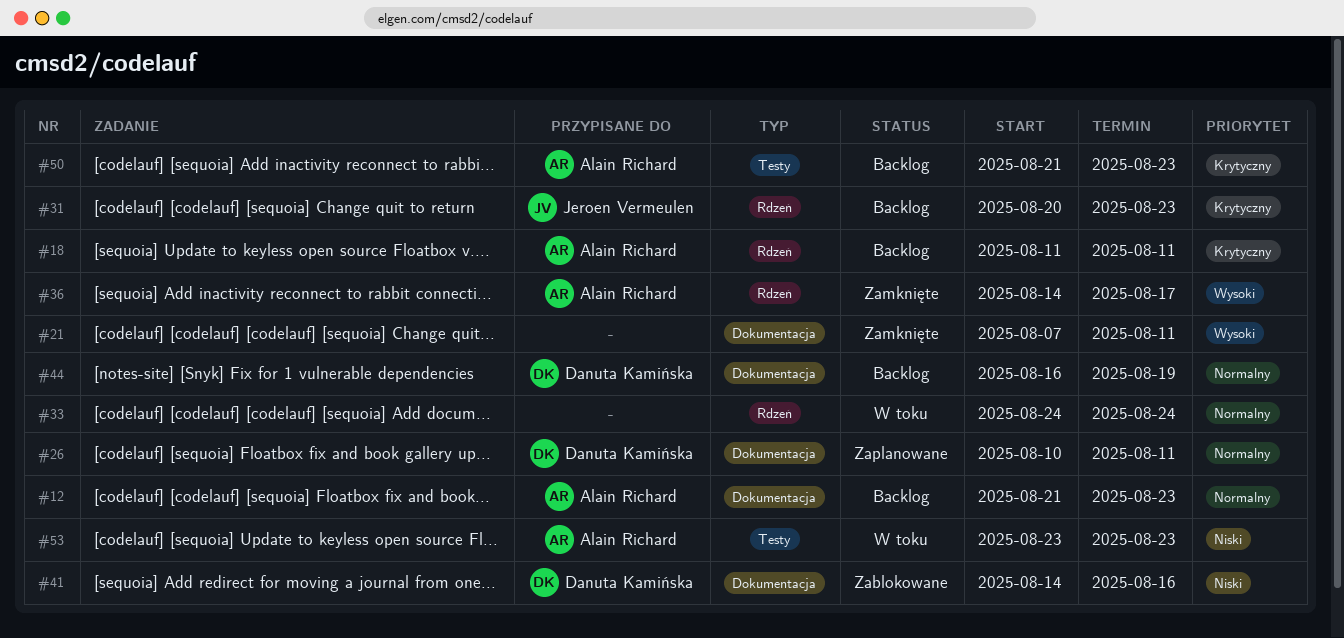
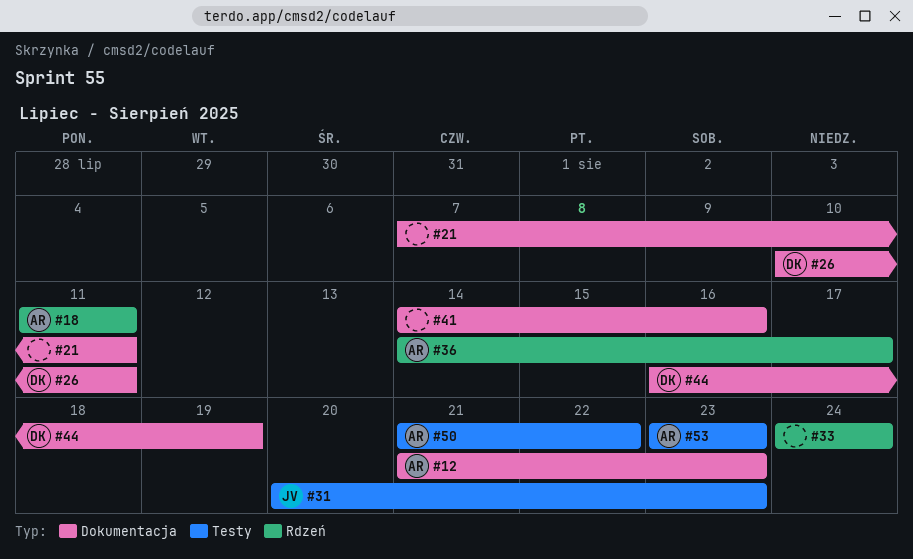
#31, label: Rdzeń -> Testy
#41, owner: Danuta Kamińska -> none
#50, due: Aug 23 -> Aug 22

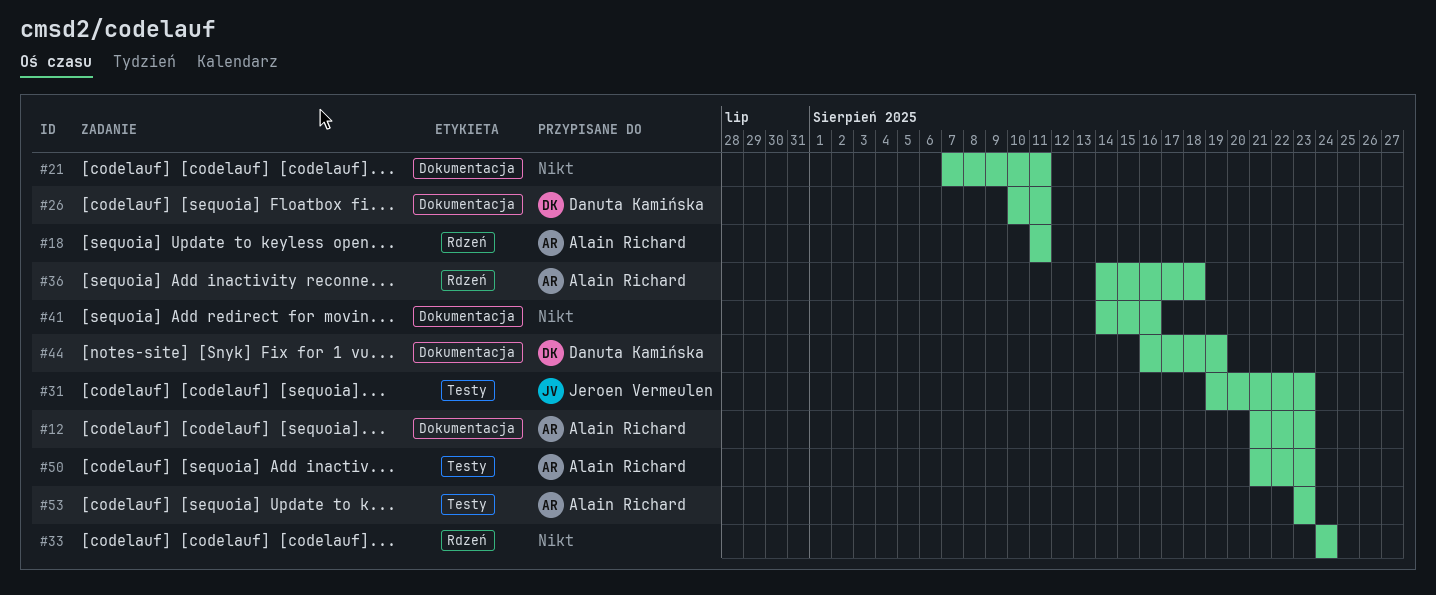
#31, start: Aug 20 -> Aug 19
#36, due: Aug 17 -> Aug 18
#50, due: Aug 22 -> Aug 23

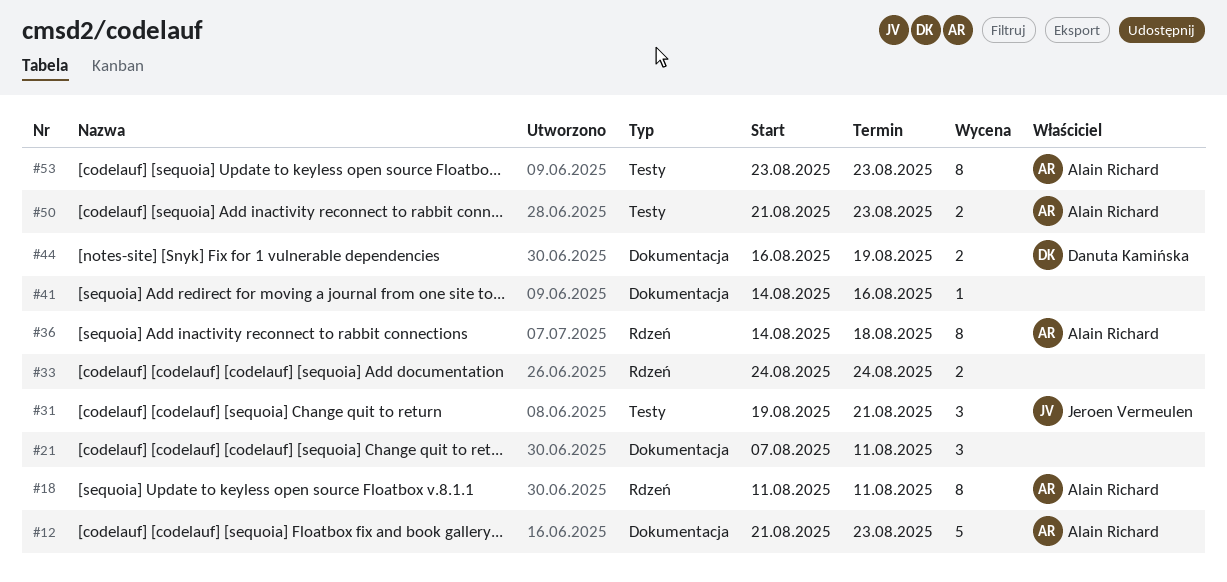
#26: present -> none
#31, due: Aug 23 -> Aug 21

